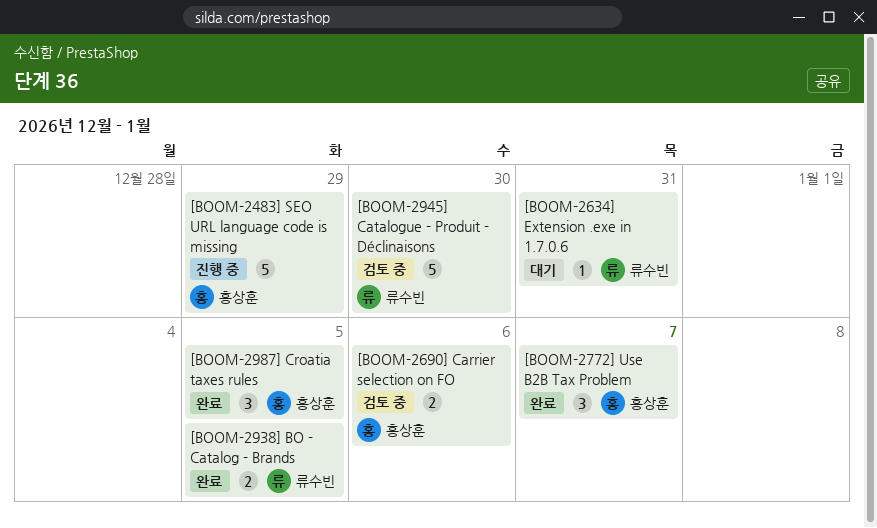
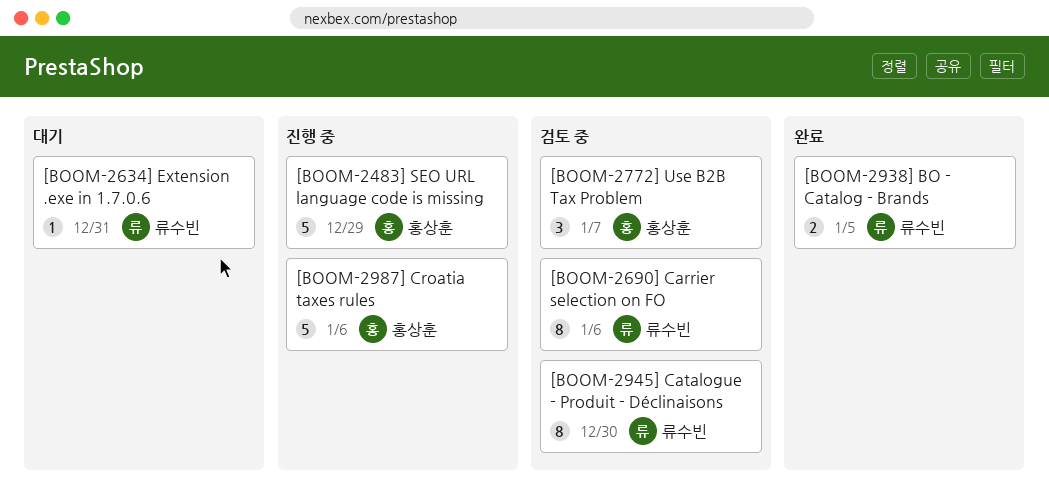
[BOOM-2690] Carrier selection on FO, owner: 홍상훈 -> 류수빈
[BOOM-2690] Carrier selection on FO, estimate: 2 -> 8
[BOOM-2772] Use B2B Tax Problem, status: 완료 -> 검토 중
[BOOM-2945] Catalogue - Produit - Déclinaisons, estimate: 5 -> 8
[BOOM-2987] Croatia taxes rules, status: 완료 -> 진행 중
[BOOM-2987] Croatia taxes rules, estimate: 3 -> 5
[BOOM-2987] Croatia taxes rules, due: Jan 5 -> Jan 6

